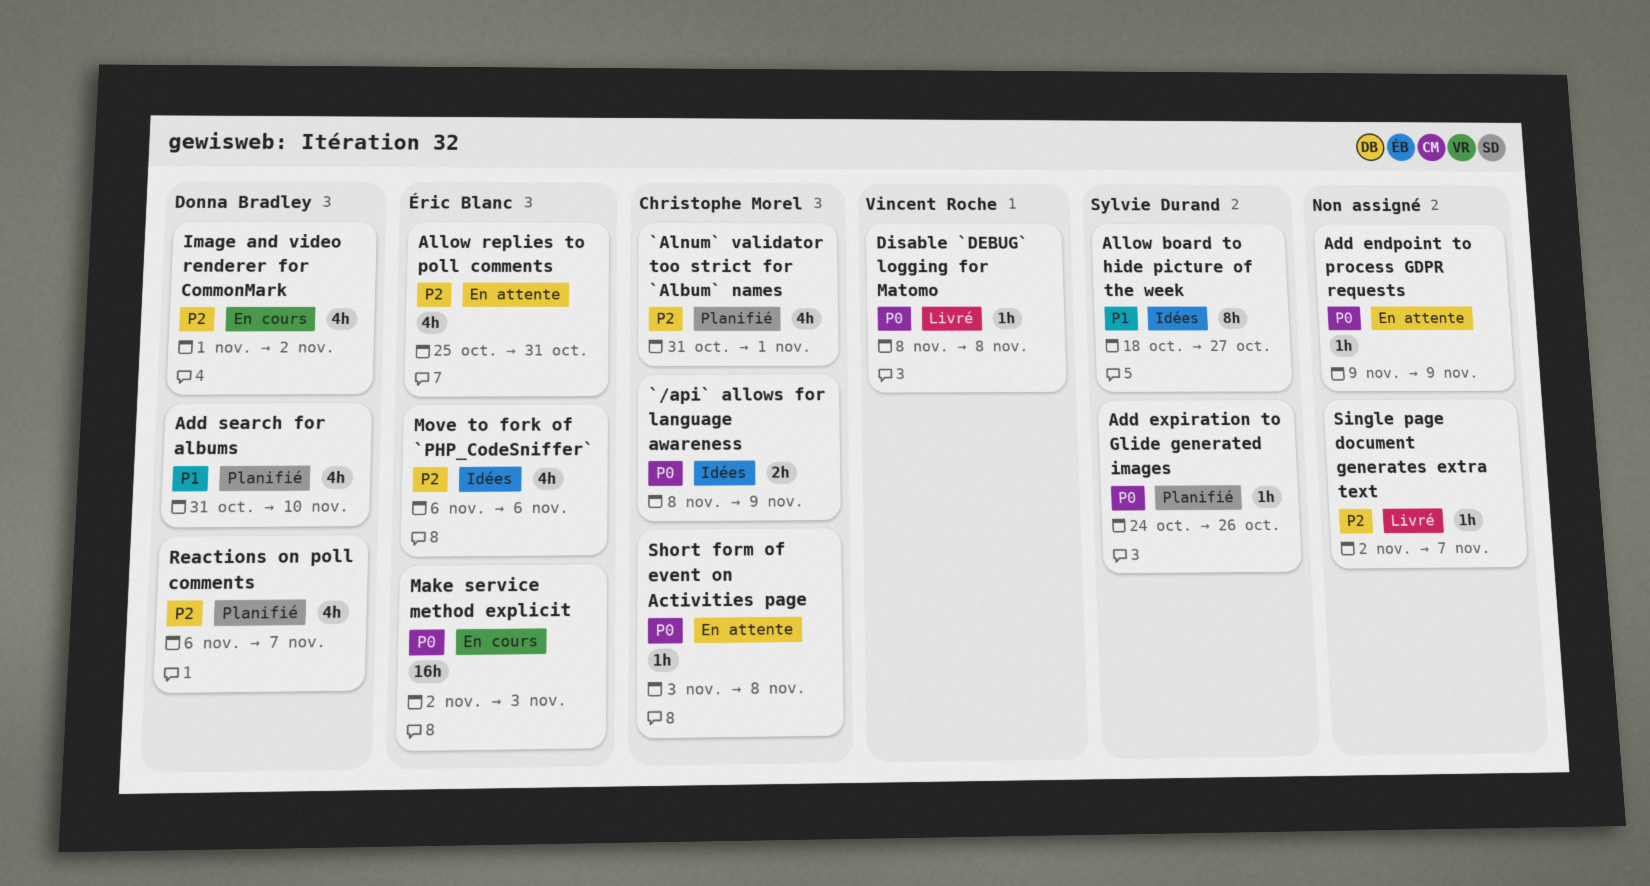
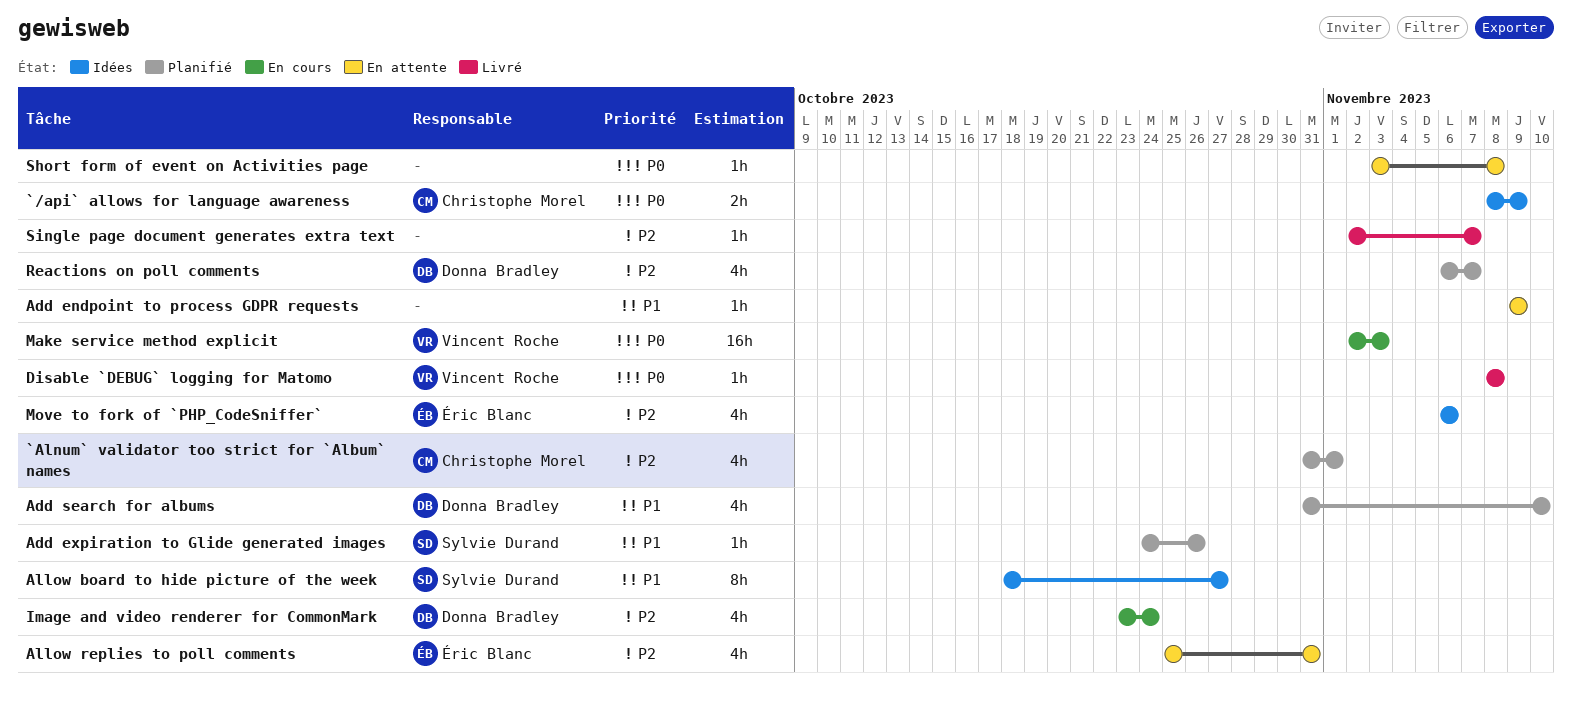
Add endpoint to process GDPR requests, priority: P0 -> P1
Add expiration to Glide generated images, priority: P0 -> P1
Image and video renderer for CommonMark, start: Nov 1 -> Oct 23
Image and video renderer for CommonMark, due: Nov 2 -> Oct 24
Make service method explicit, owner: Éric Blanc -> Vincent Roche
Short form of event on Activities page, owner: Christophe Morel -> none

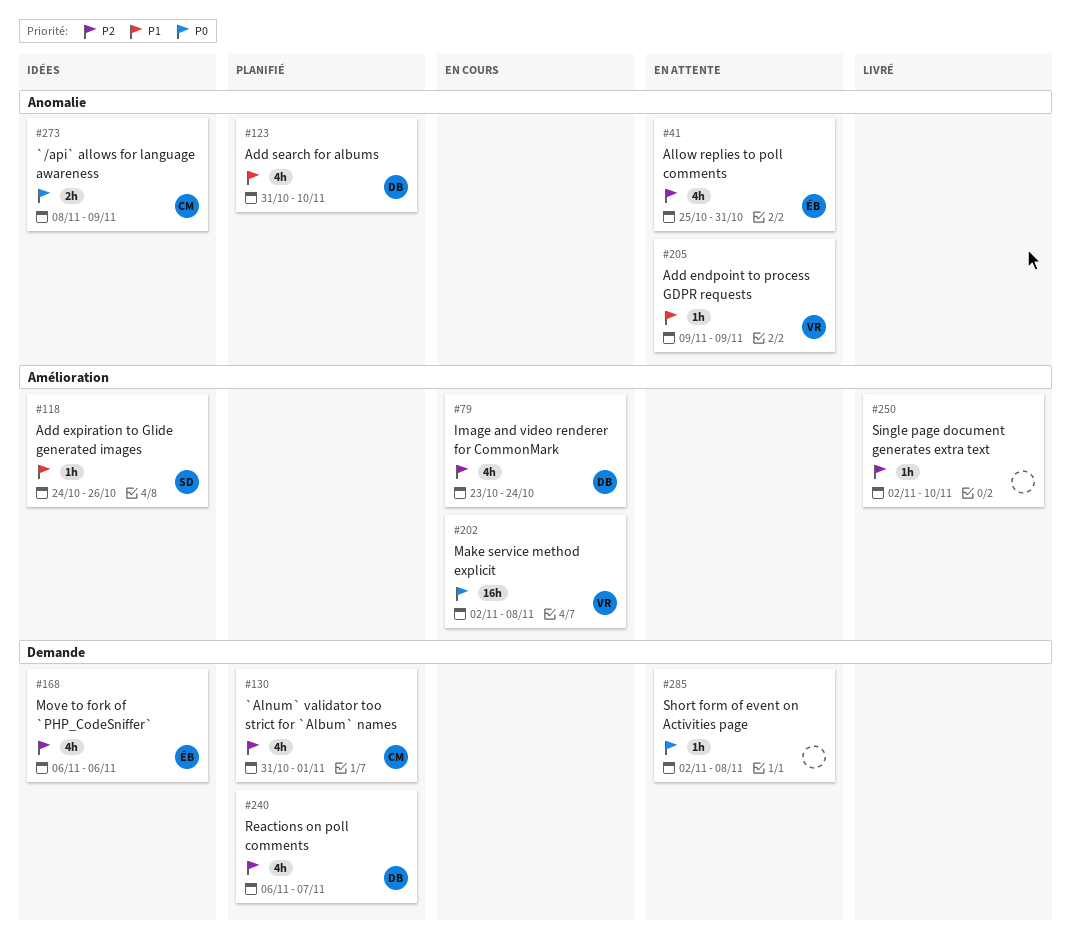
Add endpoint to process GDPR requests, owner: none -> Vincent Roche
Add expiration to Glide generated images, status: Planifié -> Idées
Allow board to hide picture of the week: present -> none
Disable `DEBUG` logging for Matomo: present -> none
Make service method explicit, due: Nov 3 -> Nov 8
Short form of event on Activities page, start: Nov 3 -> Nov 2
Single page document generates extra text, due: Nov 7 -> Nov 10

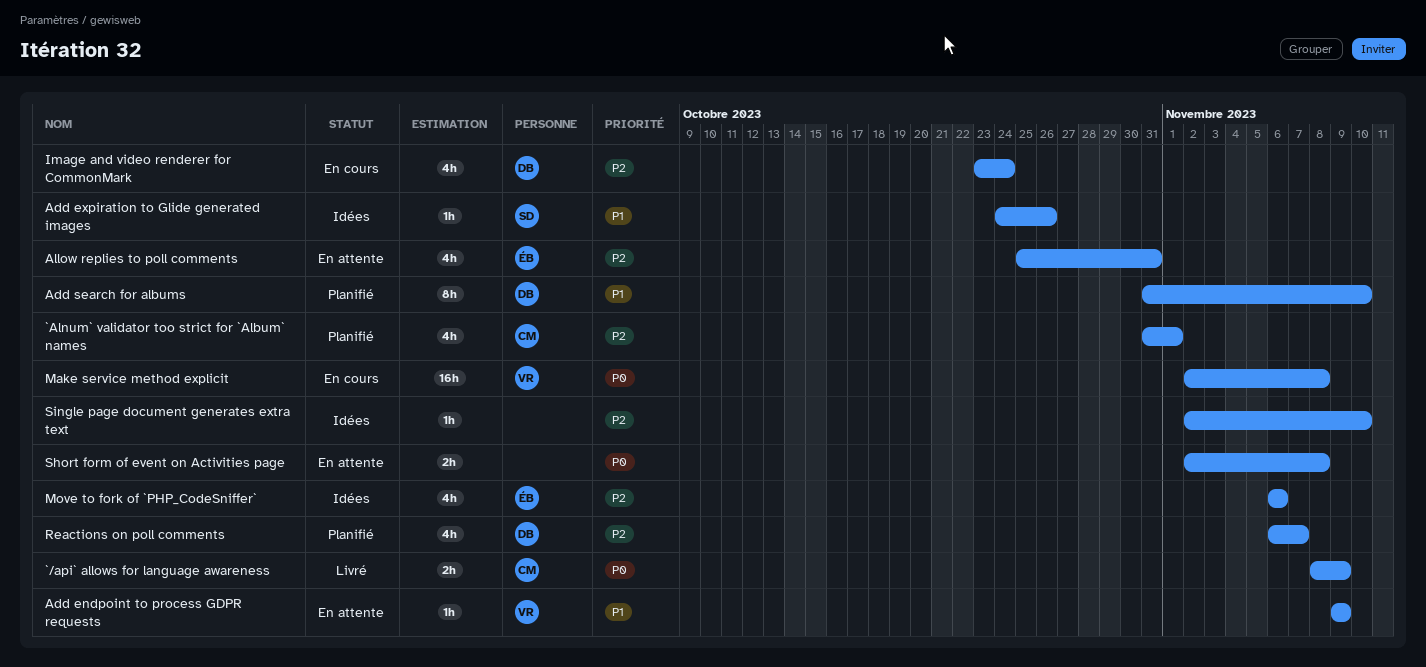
`/api` allows for language awareness, status: Idées -> Livré
Add search for albums, estimate: 4h -> 8h
Short form of event on Activities page, estimate: 1h -> 2h
Single page document generates extra text, status: Livré -> Idées

